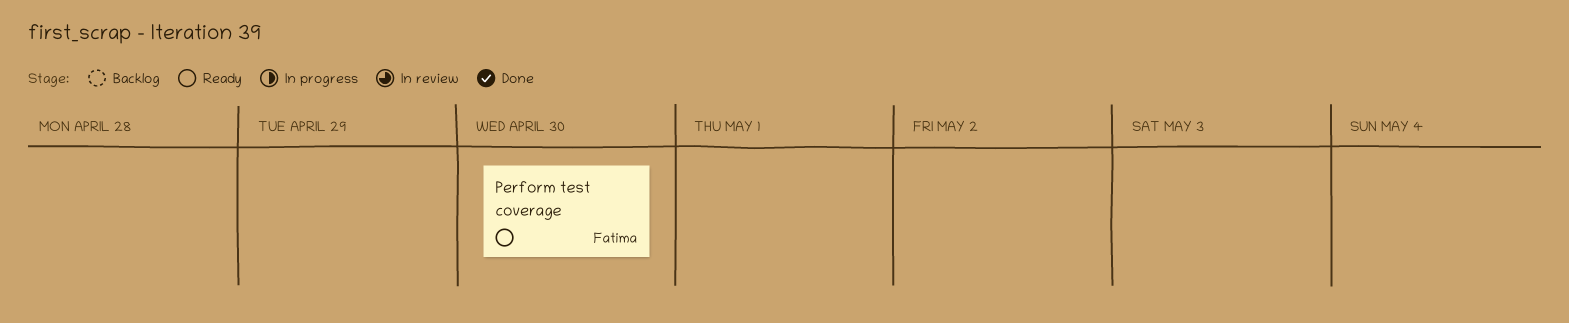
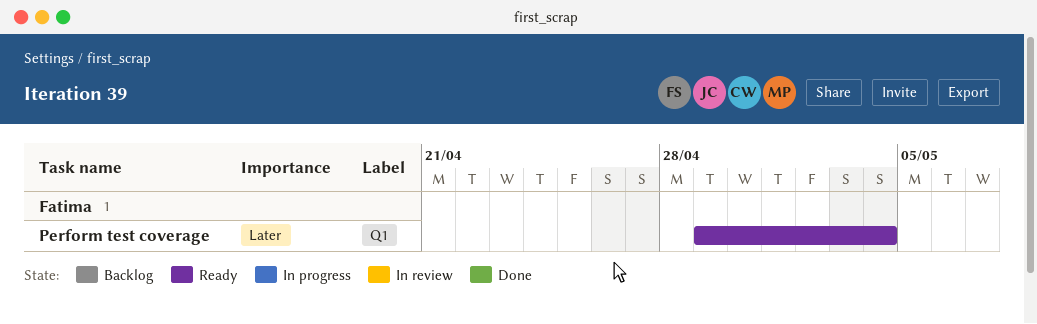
Perform test coverage, due: Apr 30 -> May 4

